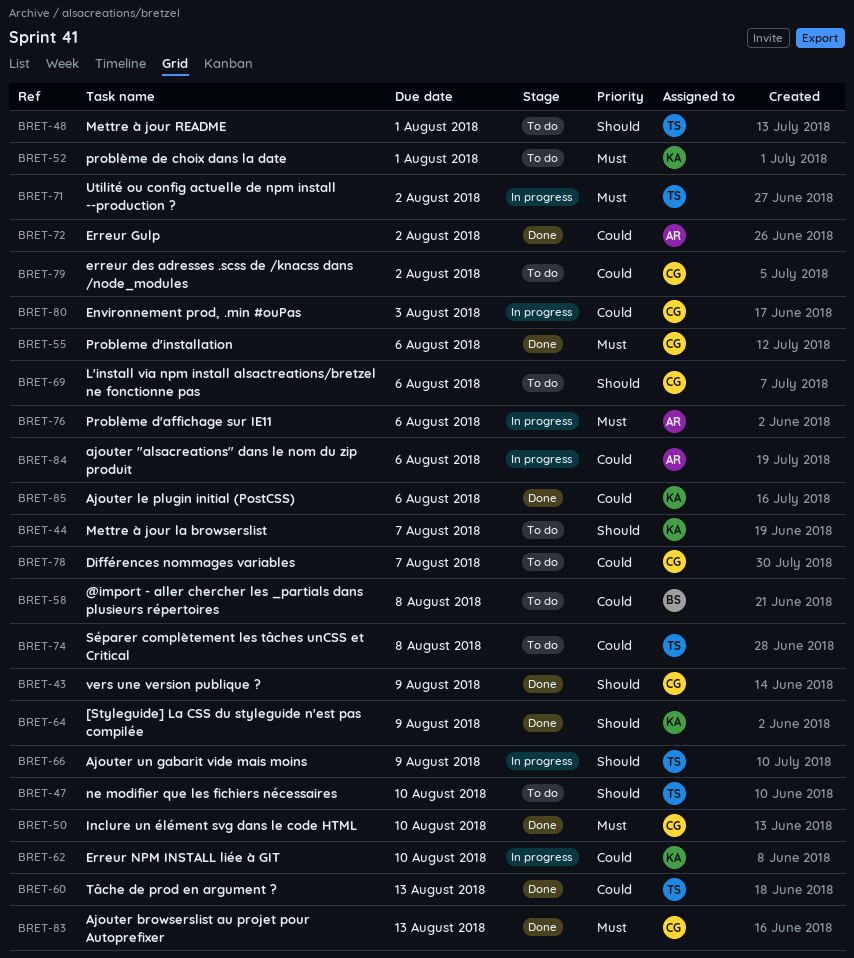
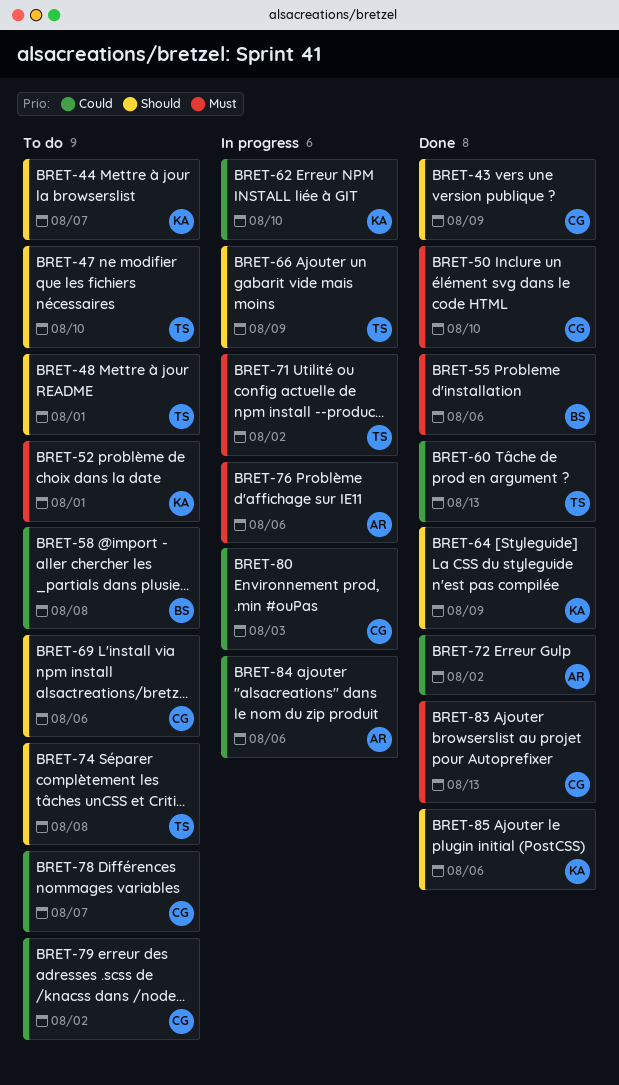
BRET-55, owner: CG -> BS
BRET-74, priority: Could -> Should
BRET-85, priority: Could -> Should

